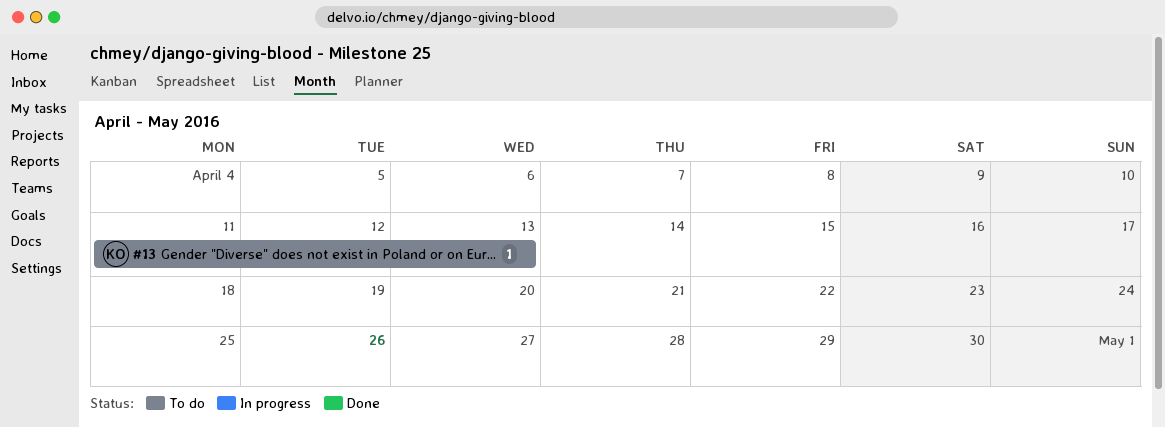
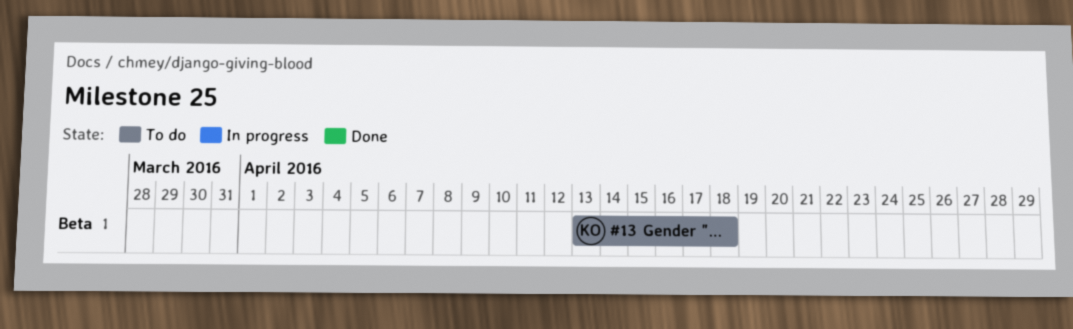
#13, start: Apr 11 -> Apr 13
#13, due: Apr 13 -> Apr 18

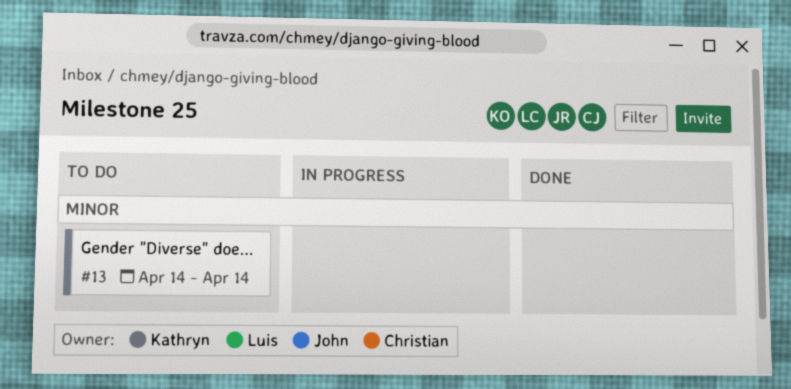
#13, start: Apr 13 -> Apr 14
#13, due: Apr 18 -> Apr 14

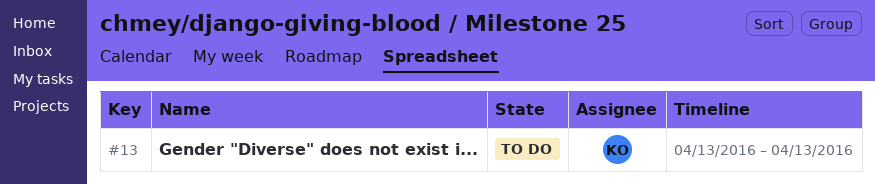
#13, start: Apr 14 -> Apr 13
#13, due: Apr 14 -> Apr 13

